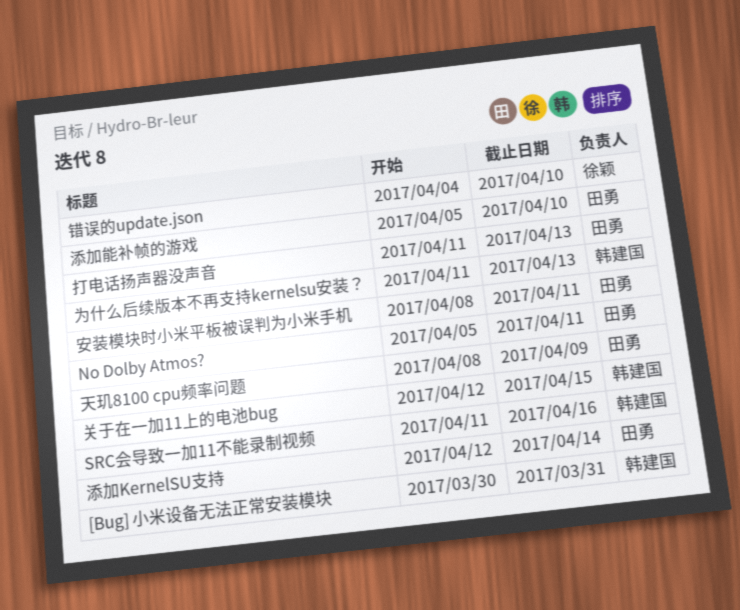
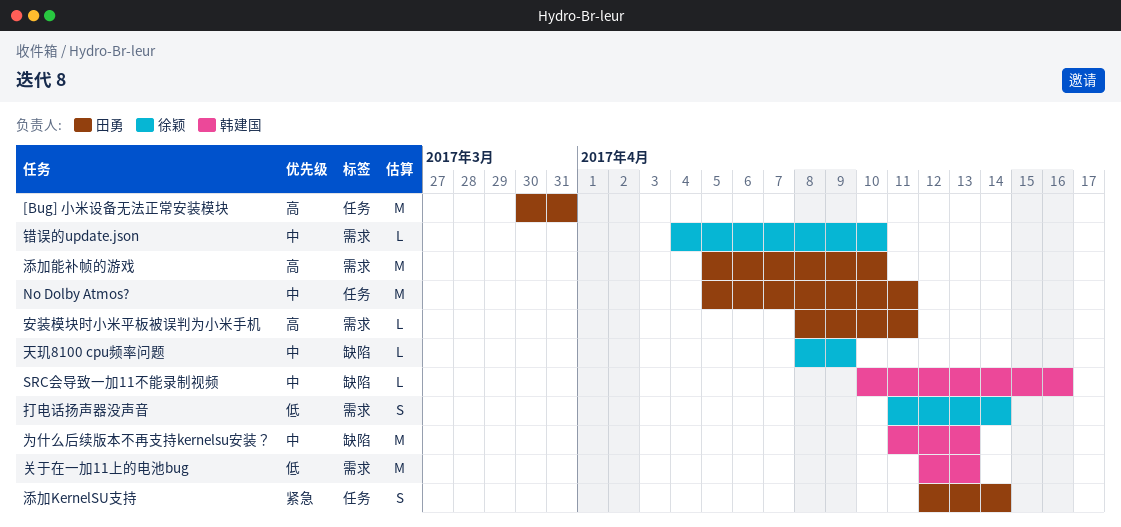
[Bug] 小米设备无法正常安装模块, owner: 韩建国 -> 田勇
SRC会导致一加11不能录制视频, start: Apr 11 -> Apr 10
关于在一加11上的电池bug, due: Apr 15 -> Apr 13
天玑8100 cpu频率问题, owner: 田勇 -> 徐颖
打电话扬声器没声音, owner: 田勇 -> 徐颖
打电话扬声器没声音, due: Apr 13 -> Apr 14

